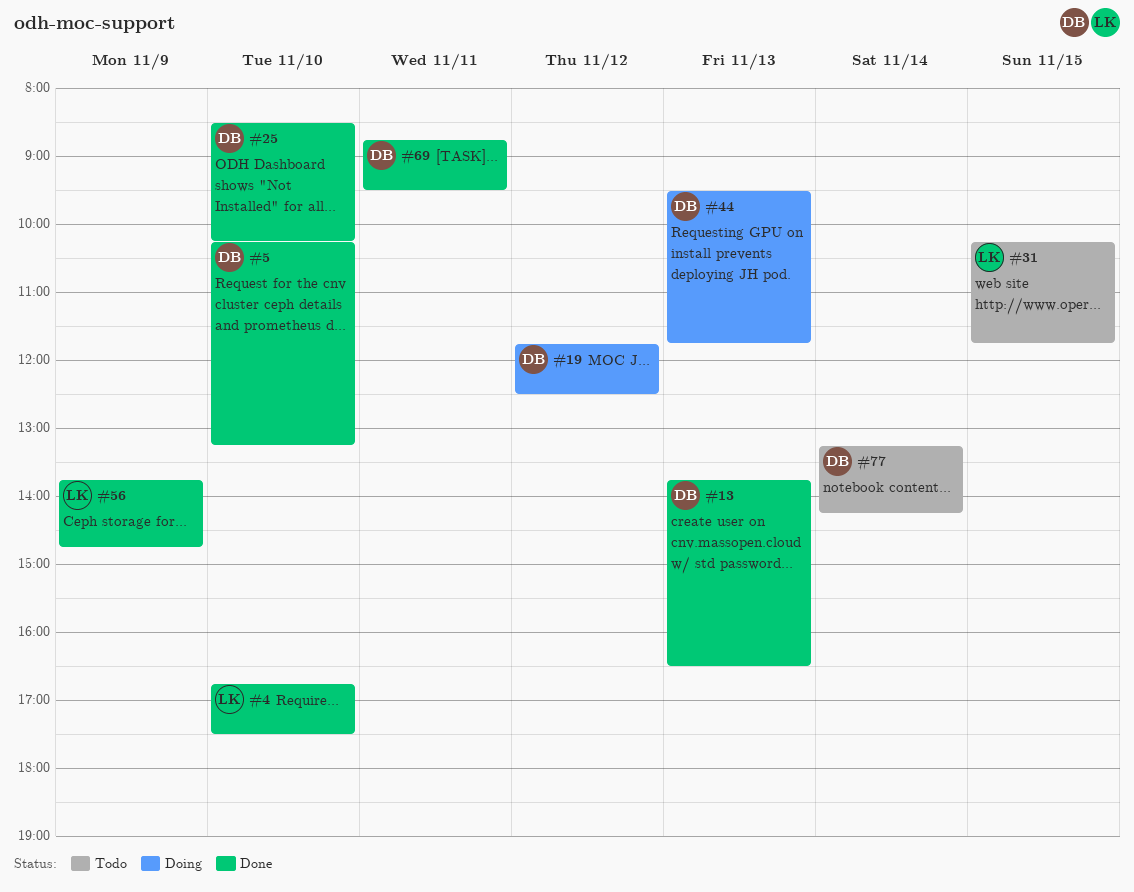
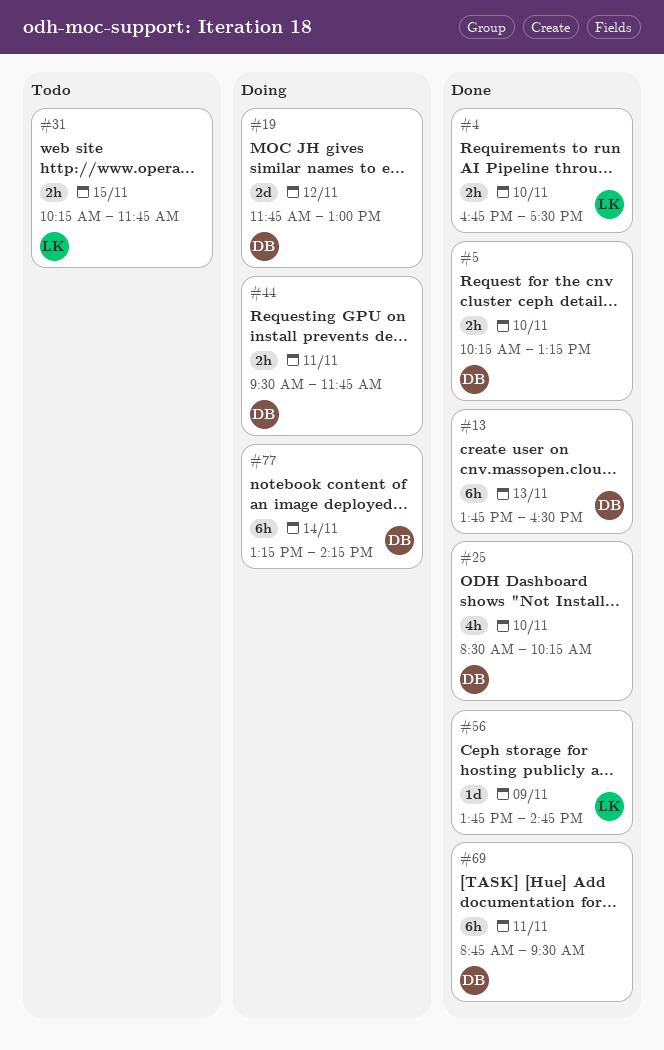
#19, ends: 12:30 -> 13:00
#44, day: Nov 13 -> Nov 11
#77, status: Todo -> Doing

